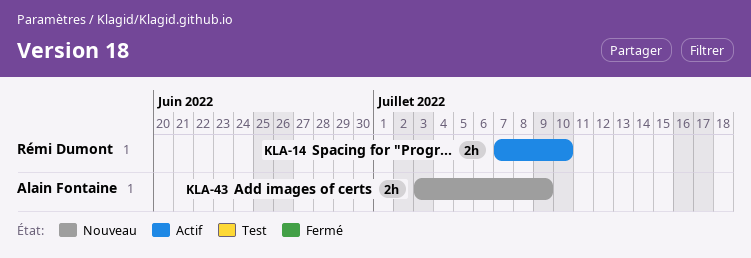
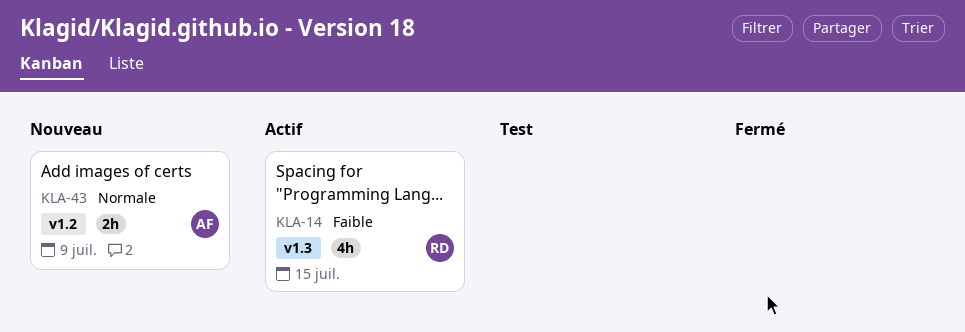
KLA-14, estimate: 2h -> 4h
KLA-14, due: Jul 10 -> Jul 15

